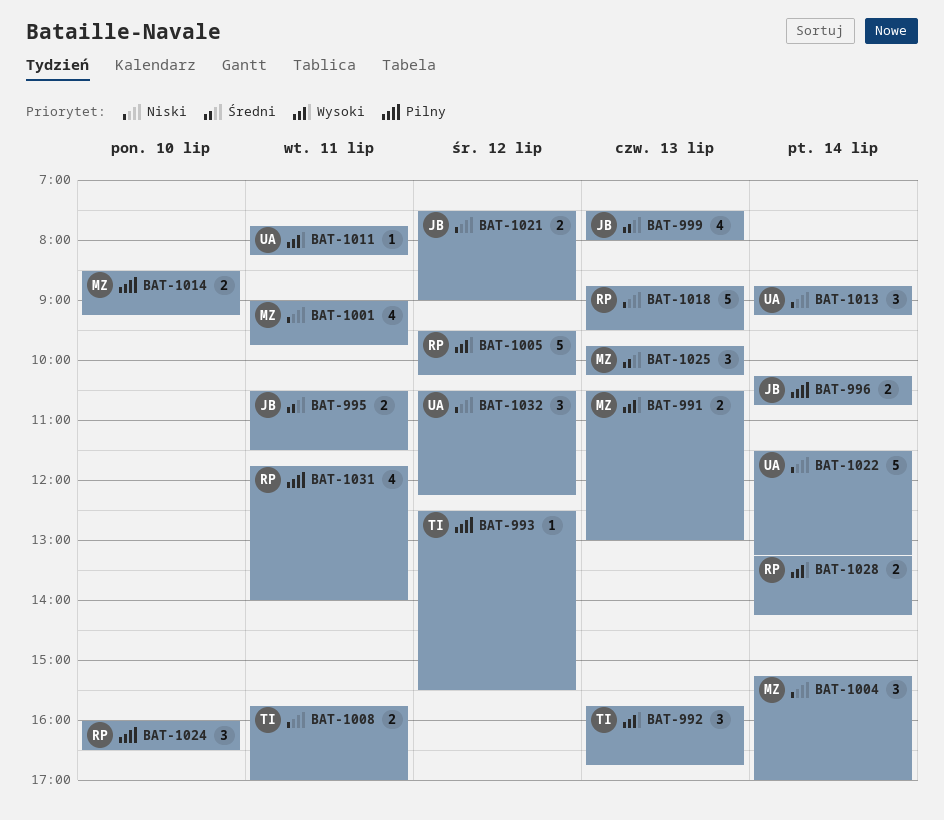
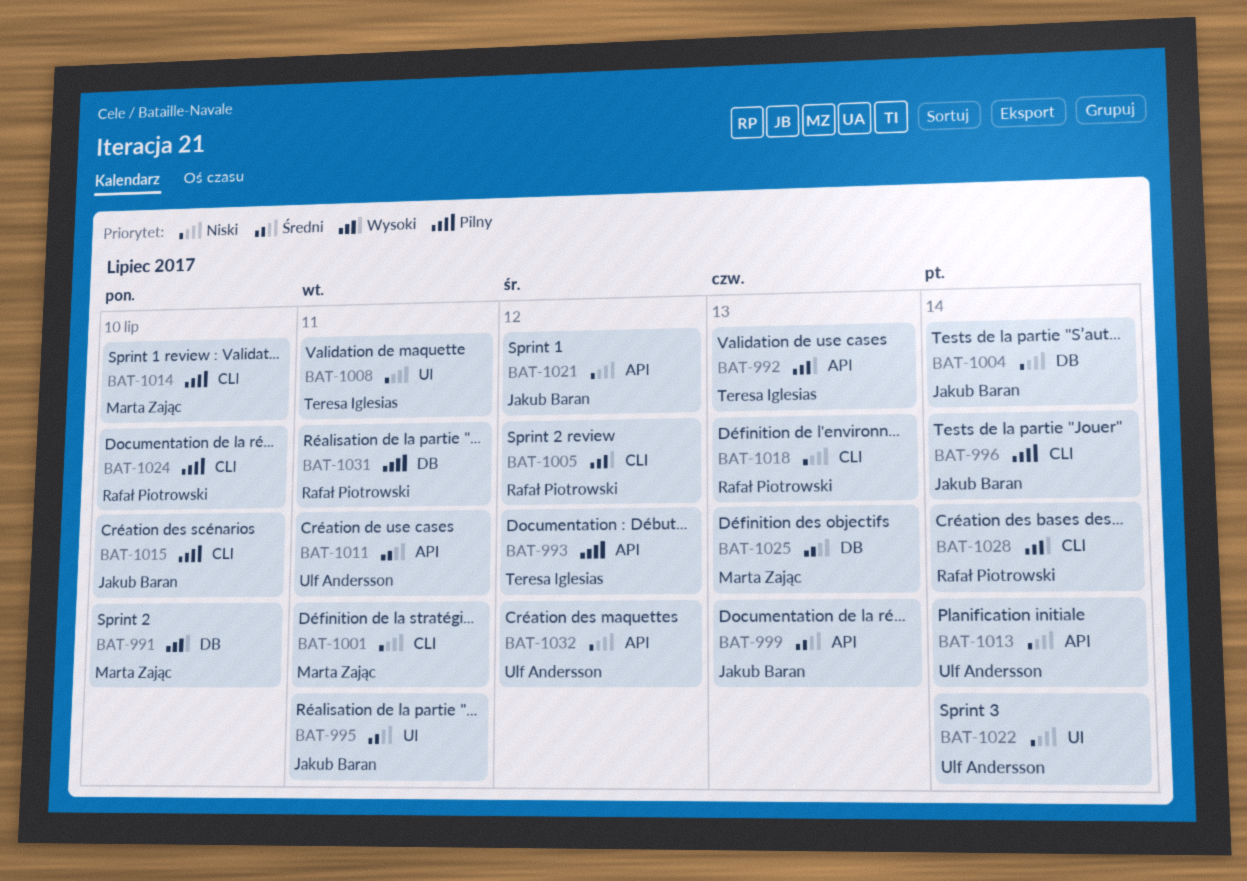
BAT-991, day: Jul 13 -> Jul 10
BAT-1004, owner: Marta Zając -> Jakub Baran
BAT-1011, priority: Wysoki -> Średni
BAT-1015: none -> present

